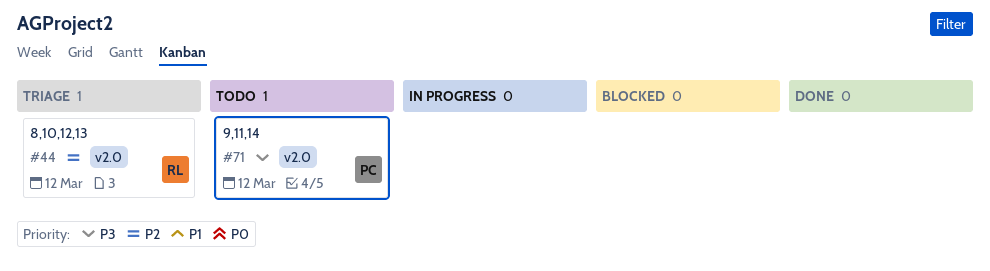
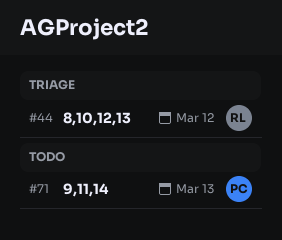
#71, due: Mar 12 -> Mar 13

